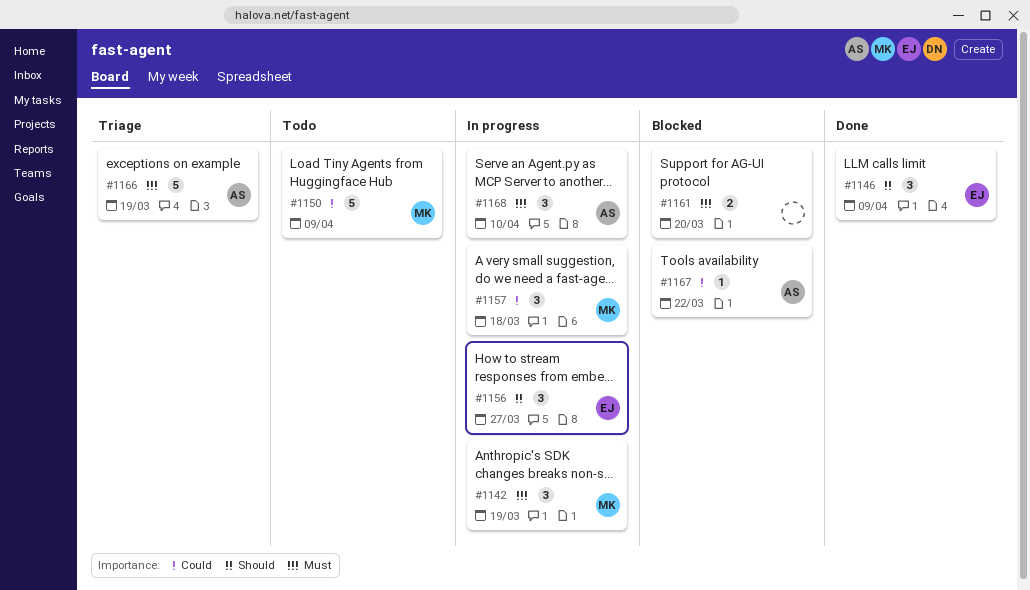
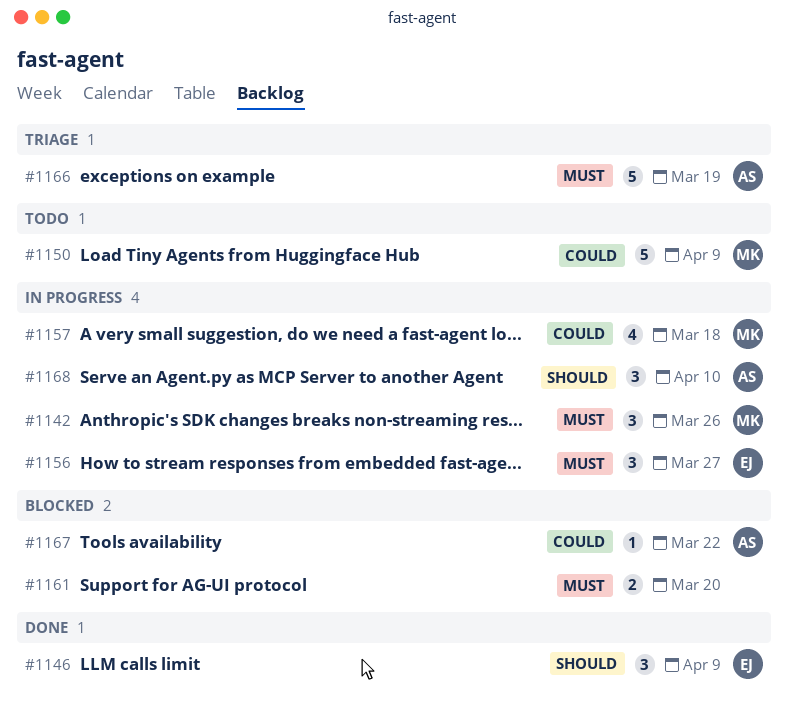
#1142, due: Mar 19 -> Mar 26
#1156, priority: Should -> Must
#1157, estimate: 3 -> 4
#1168, priority: Must -> Should

